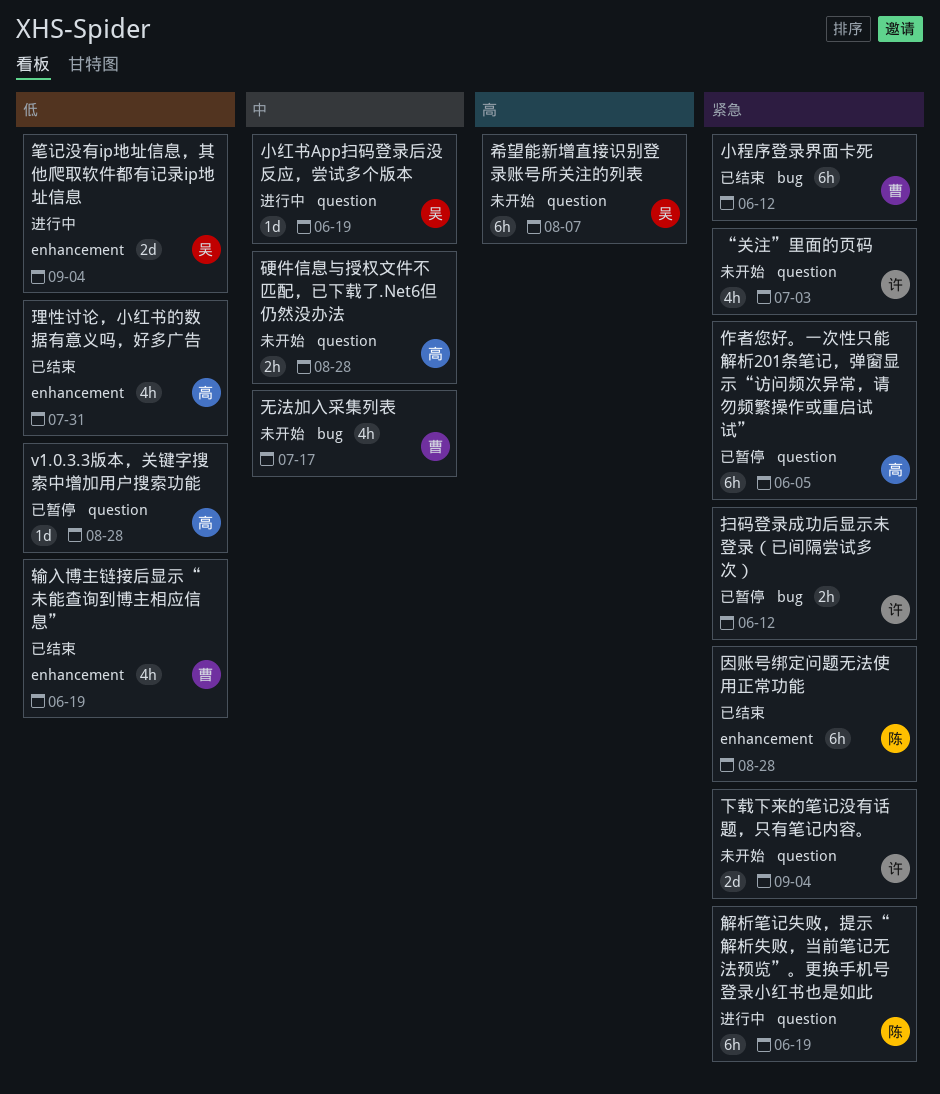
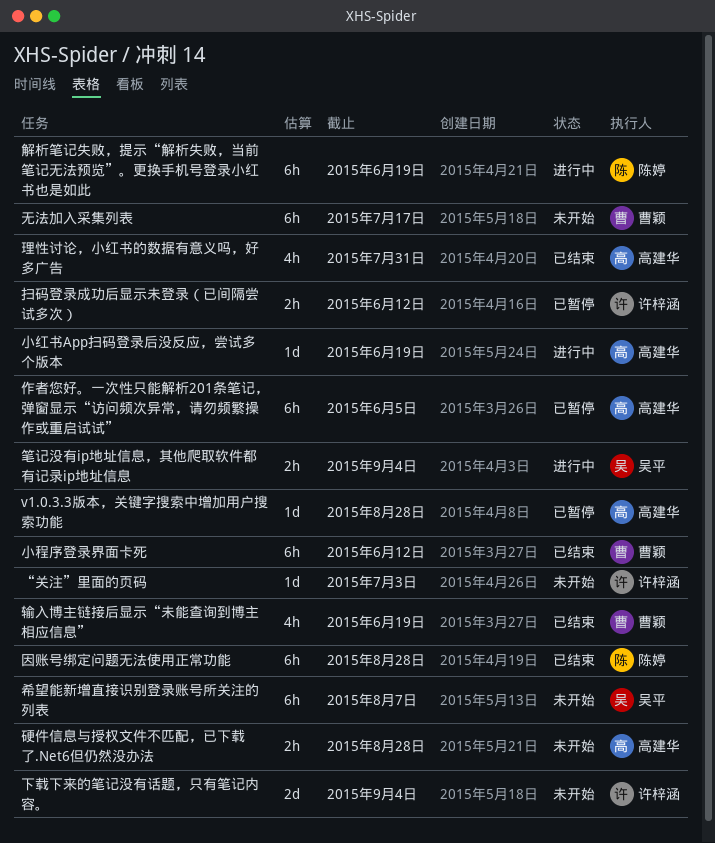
“关注”里面的页码, estimate: 4h -> 1d
小红书App扫码登录后没反应，尝试多个版本, owner: 吴平 -> 高建华
无法加入采集列表, estimate: 4h -> 6h
笔记没有ip地址信息，其他爬取软件都有记录ip地址信息, estimate: 2d -> 2h

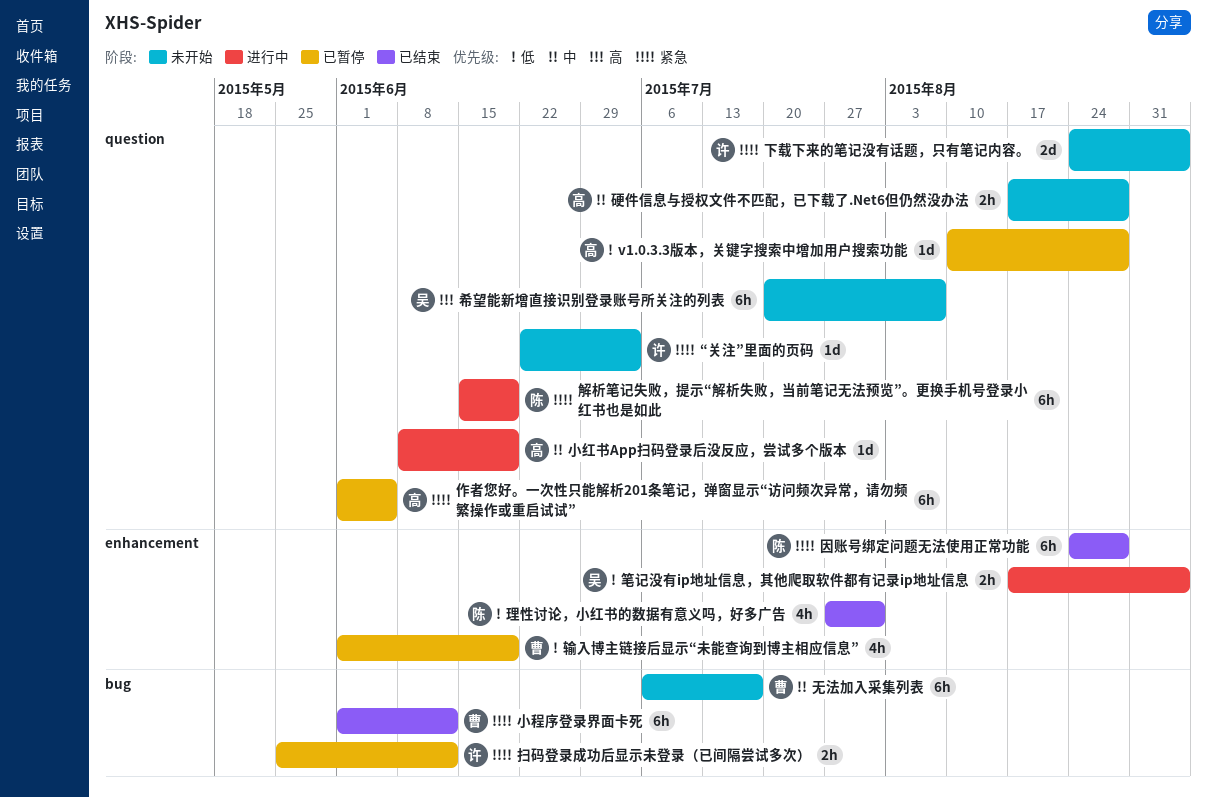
理性讨论，小红书的数据有意义吗，好多广告, owner: 高建华 -> 陈婷
输入博主链接后显示“未能查询到博主相应信息”, status: 已结束 -> 已暂停

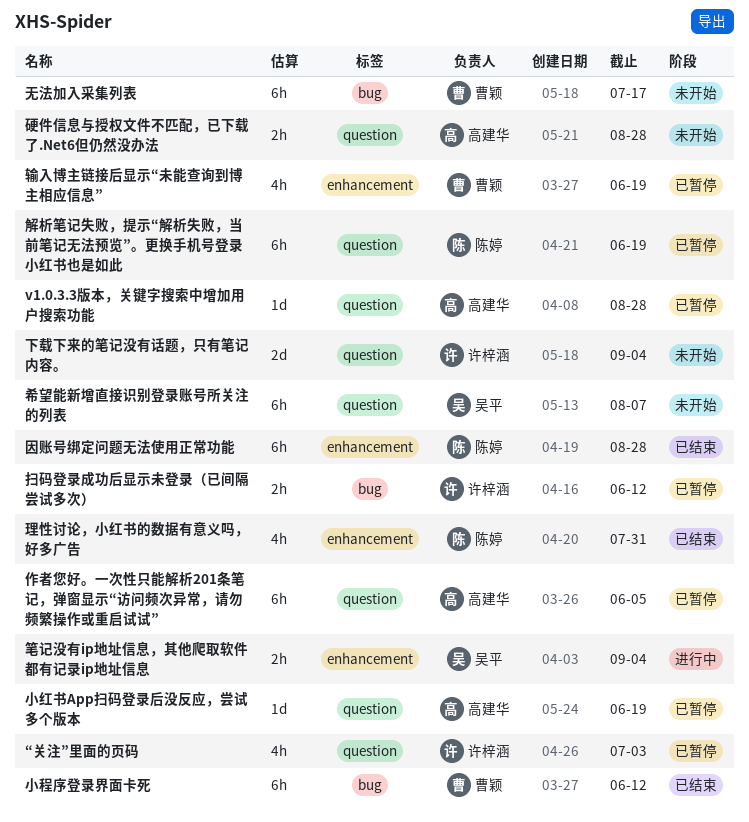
“关注”里面的页码, status: 未开始 -> 已暂停
“关注”里面的页码, estimate: 1d -> 4h
小红书App扫码登录后没反应，尝试多个版本, status: 进行中 -> 已暂停
解析笔记失败，提示“解析失败，当前笔记无法预览”。更换手机号登录小红书也是如此, status: 进行中 -> 已暂停

